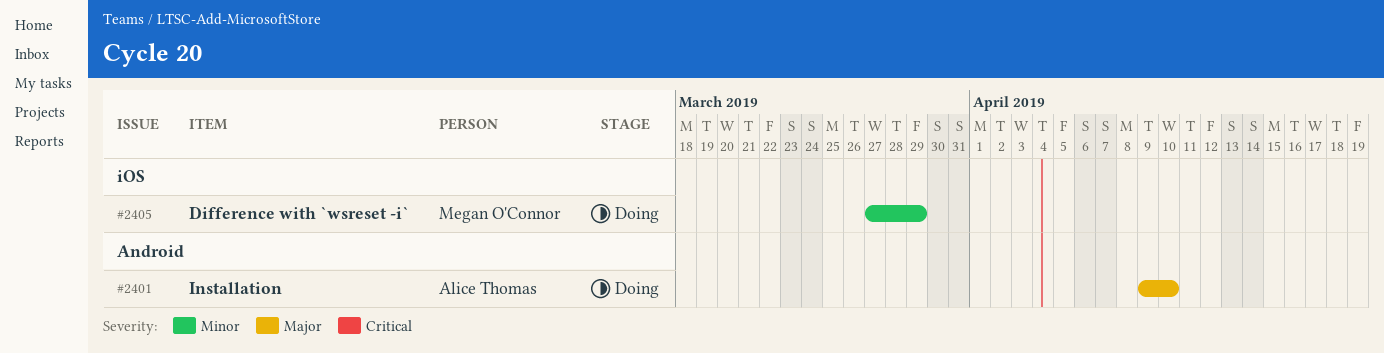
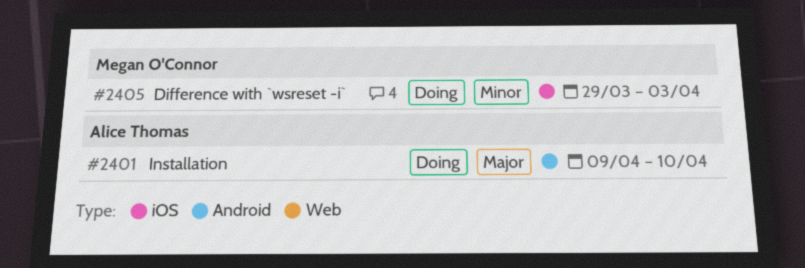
#2405, start: Mar 27 -> Mar 29
#2405, due: Mar 29 -> Apr 3

